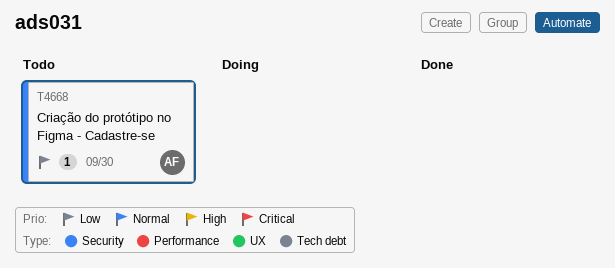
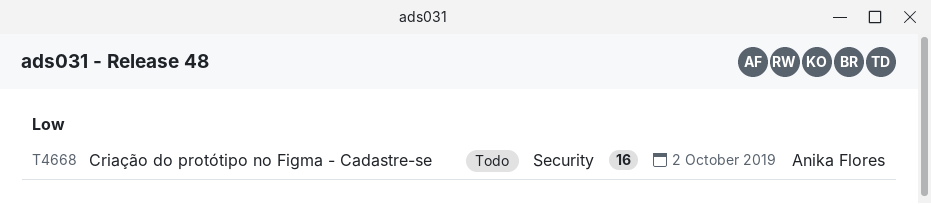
T4668, estimate: 1 -> 16
T4668, due: Sep 30 -> Oct 2

